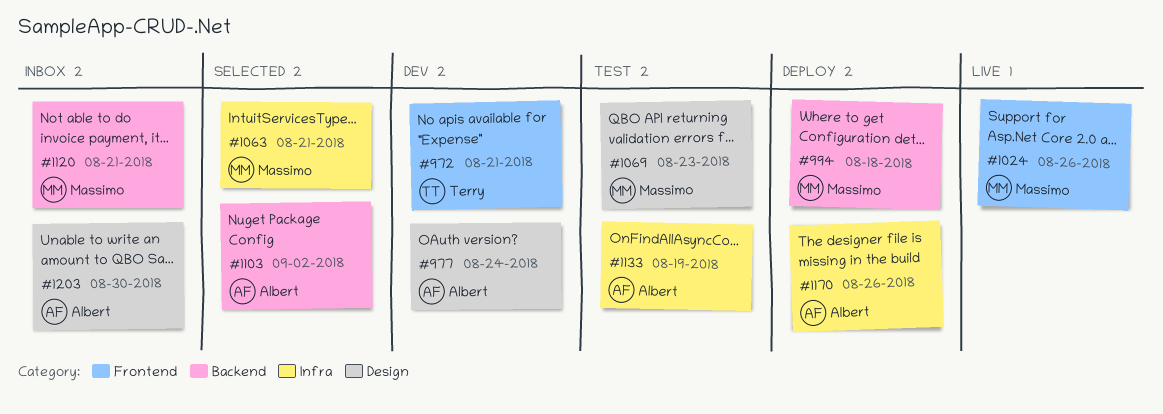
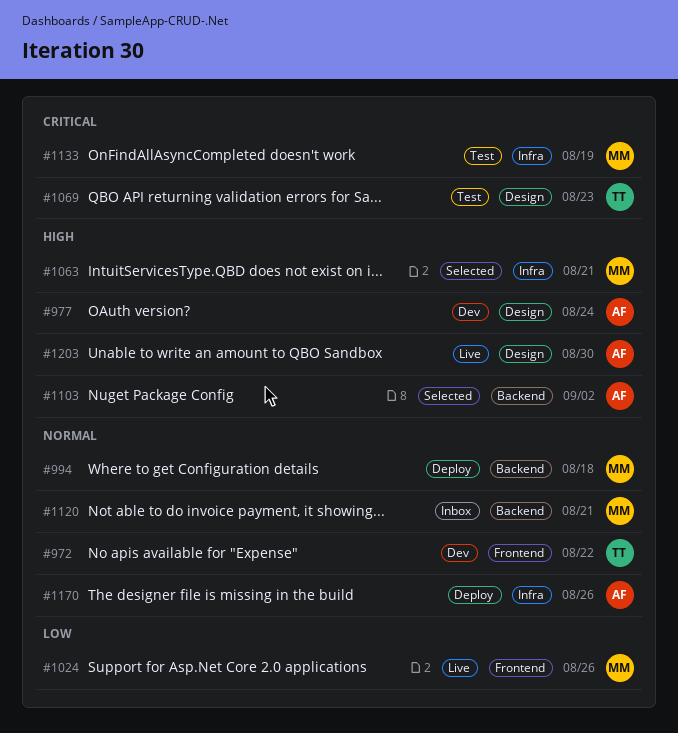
#972, due: Aug 21 -> Aug 22
#1069, owner: Massimo -> Terry
#1133, owner: Albert -> Massimo
#1203, status: Inbox -> Live

